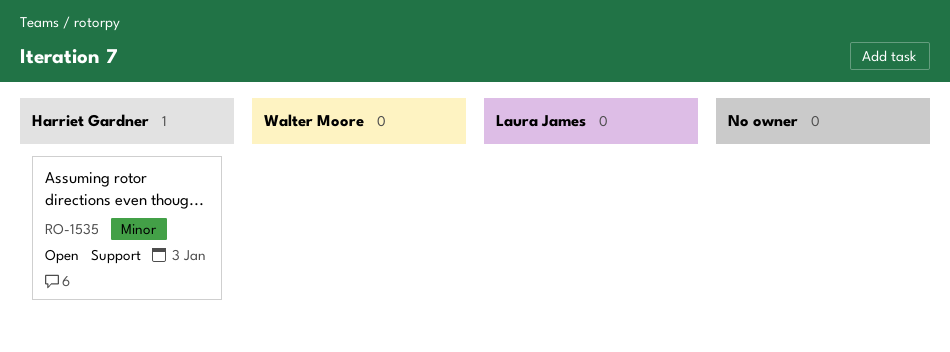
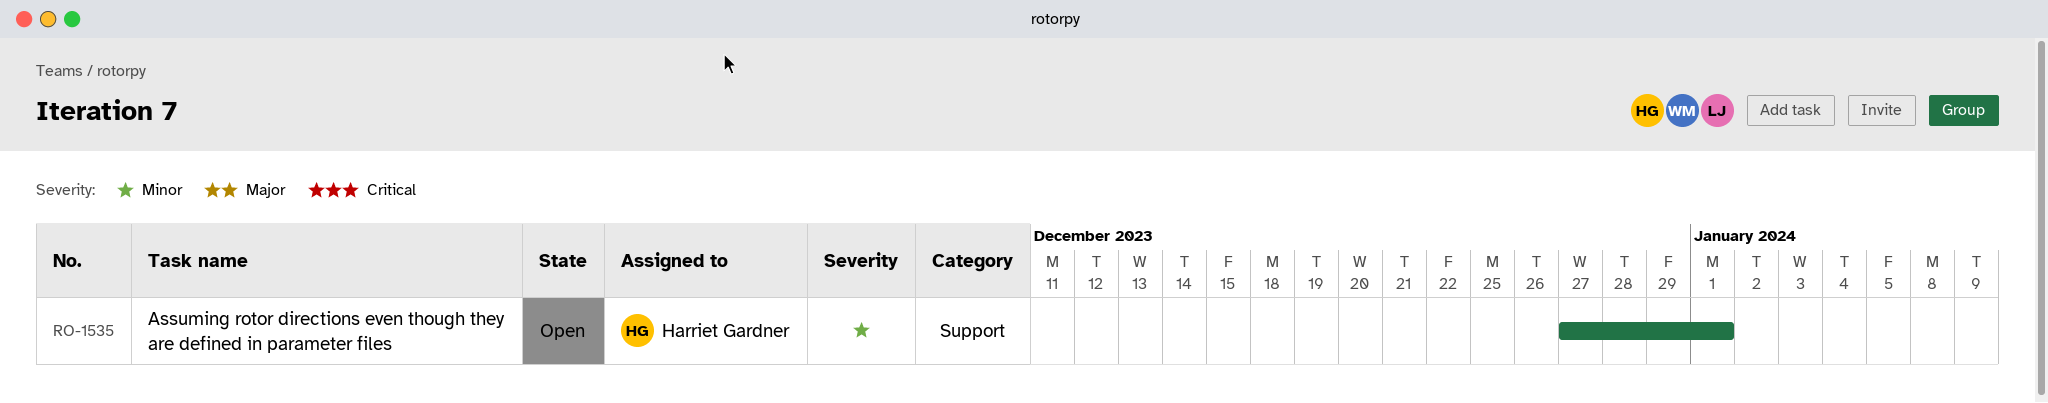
RO-1535, due: Jan 3 -> Jan 1

